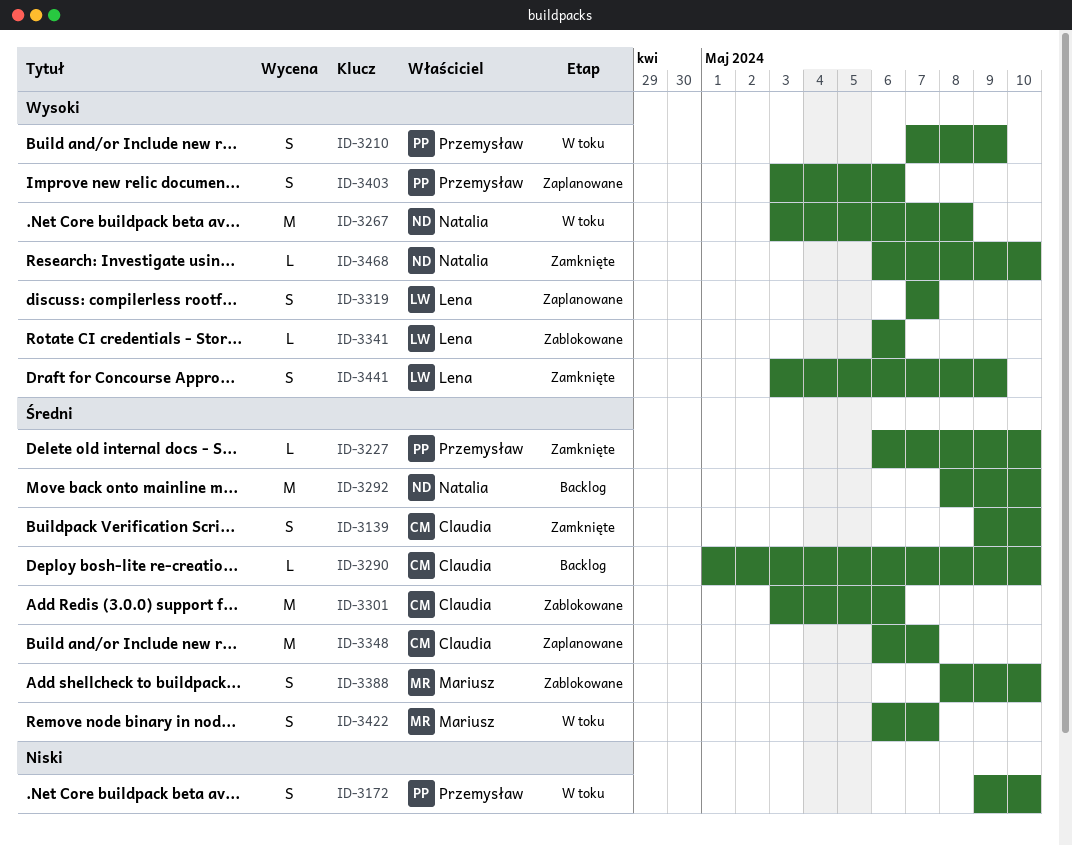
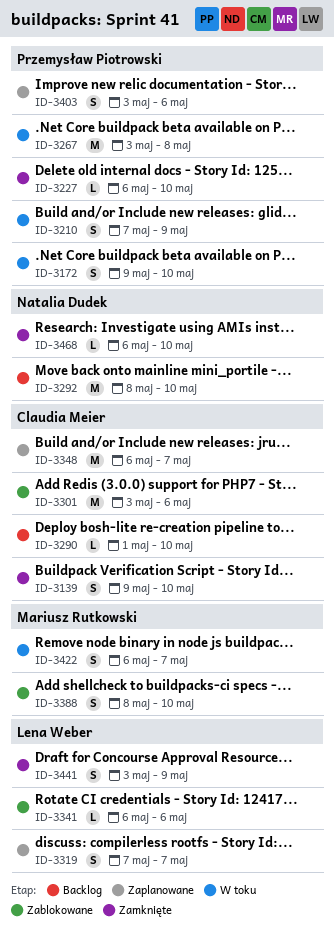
ID-3267, owner: Natalia Dudek -> Przemysław Piotrowski

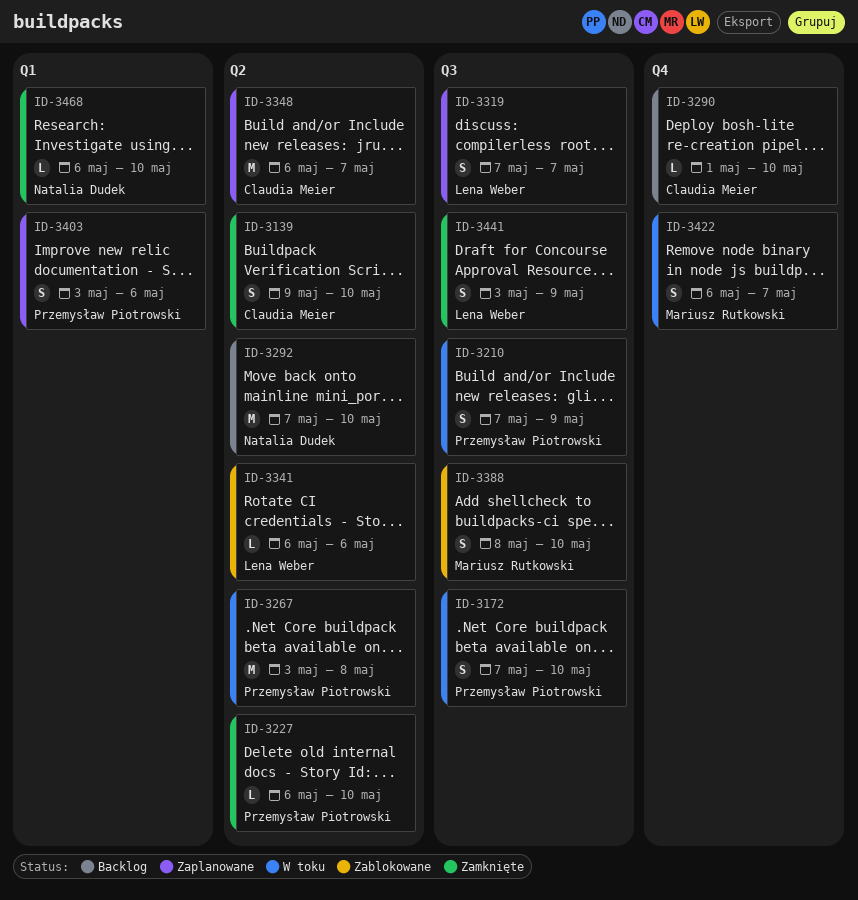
ID-3172, start: May 9 -> May 7
ID-3292, start: May 8 -> May 7
ID-3301: present -> none

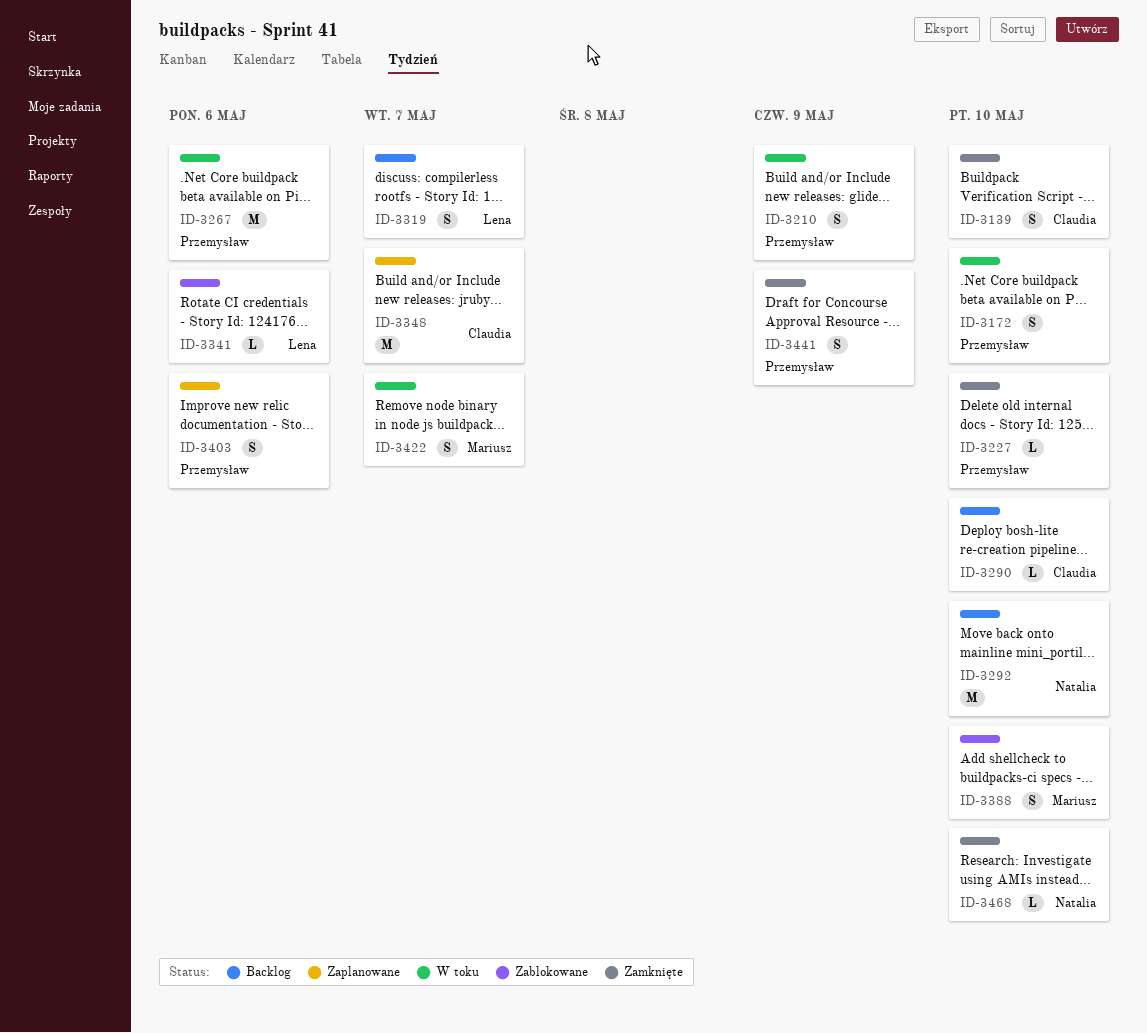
ID-3267, due: May 8 -> May 6
ID-3319, status: Zaplanowane -> Backlog
ID-3441, owner: Lena Weber -> Przemysław Piotrowski

